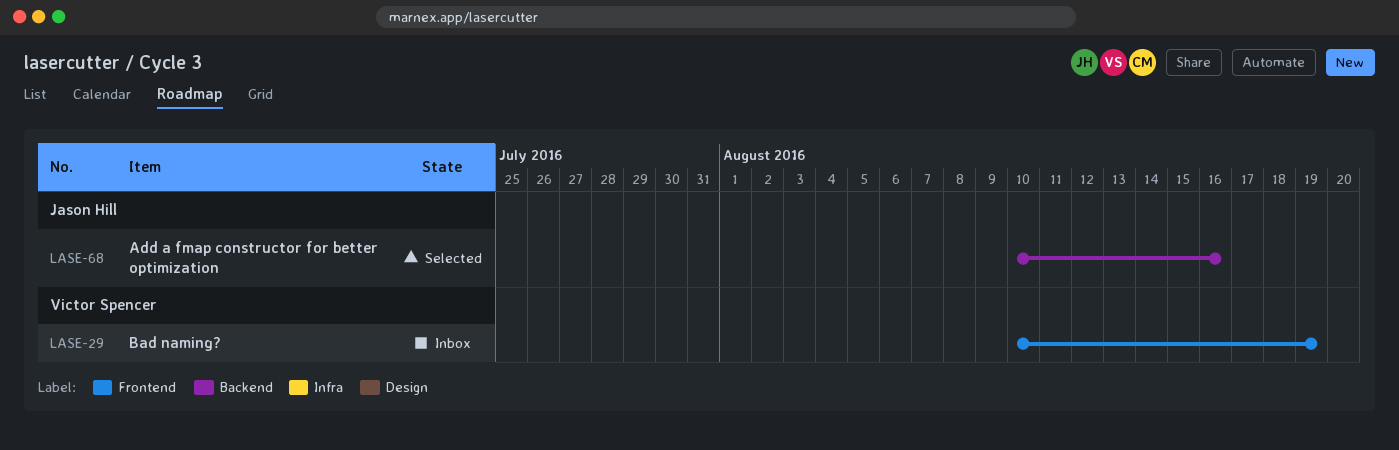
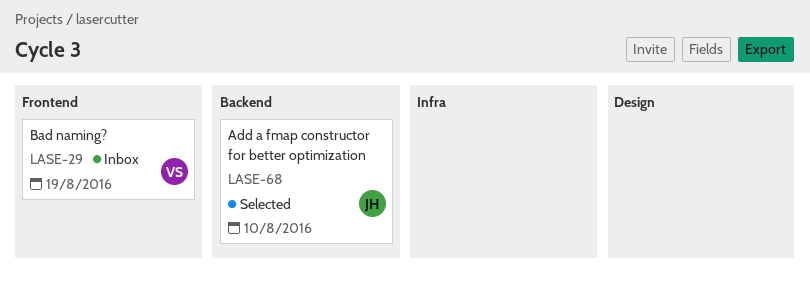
LASE-68, due: Aug 16 -> Aug 10

